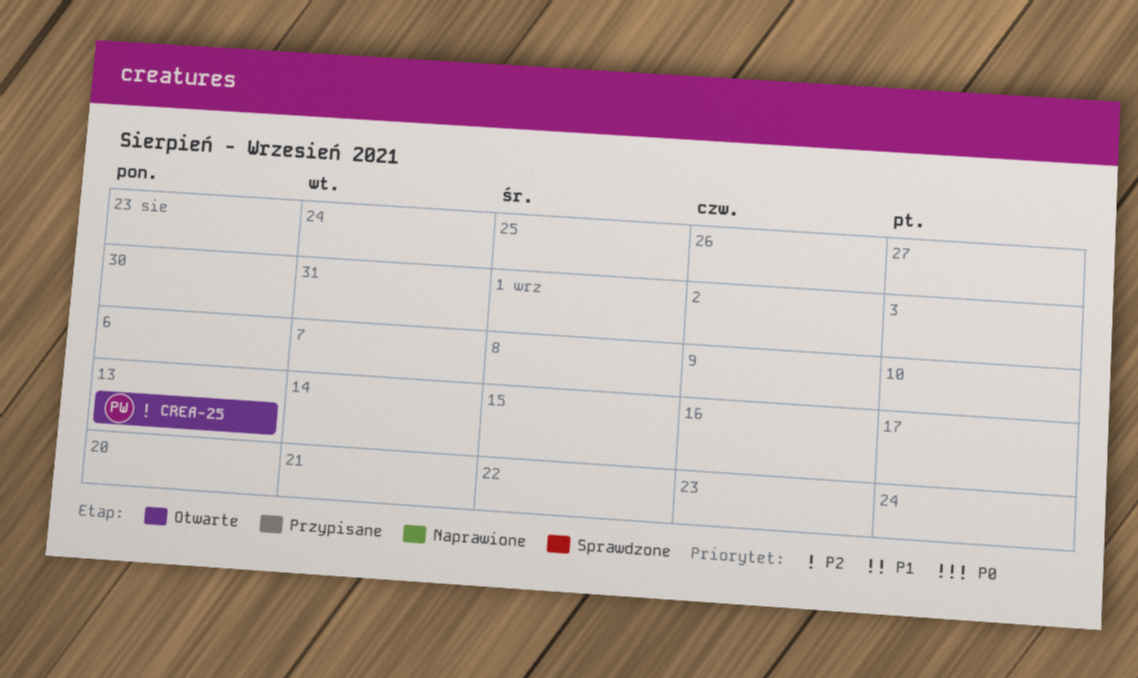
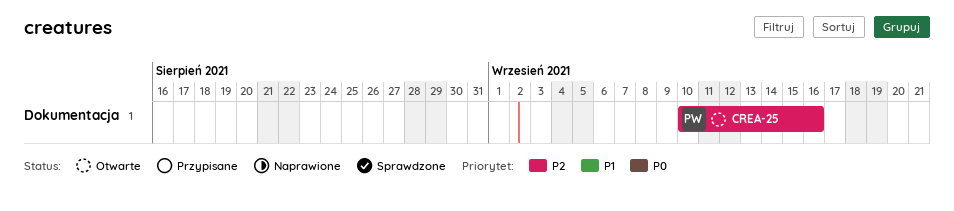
CREA-25, start: Sep 13 -> Sep 10
CREA-25, due: Sep 13 -> Sep 16

